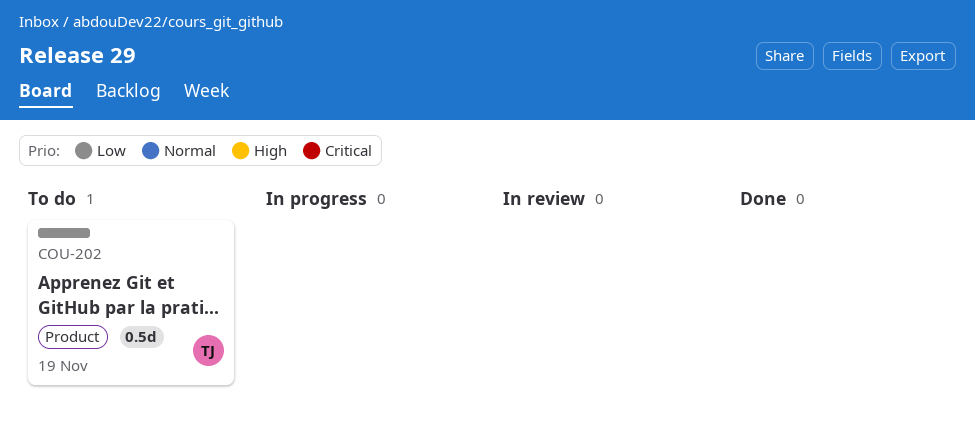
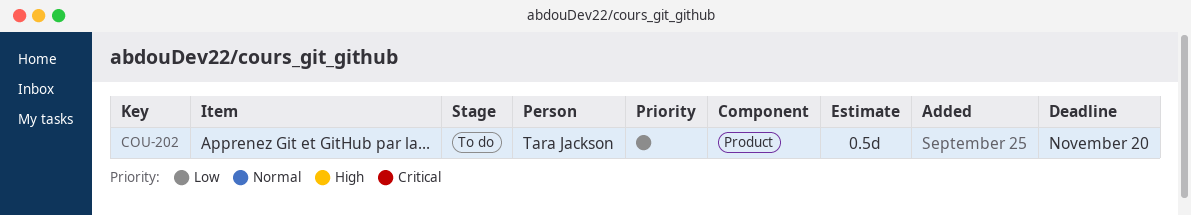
COU-202, due: Nov 19 -> Nov 20

